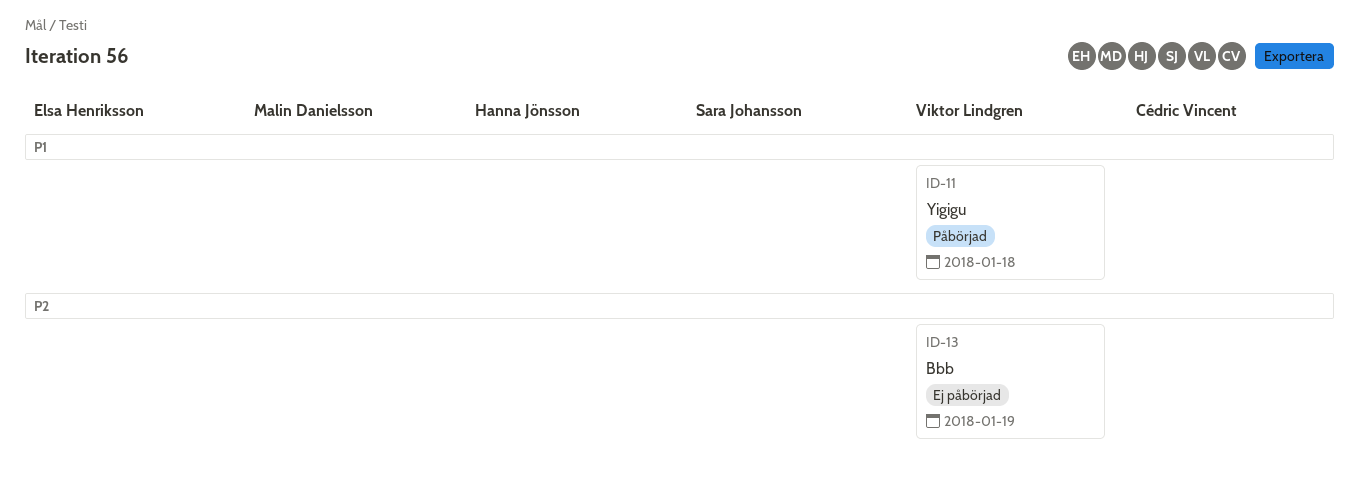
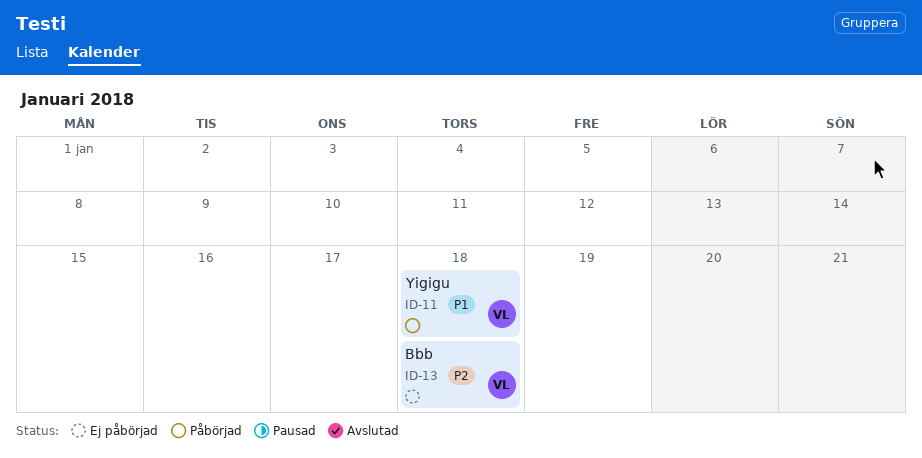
ID-13, due: Jan 19 -> Jan 18

